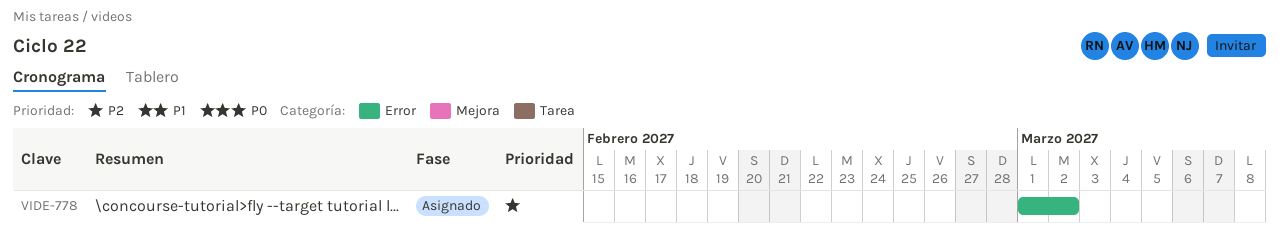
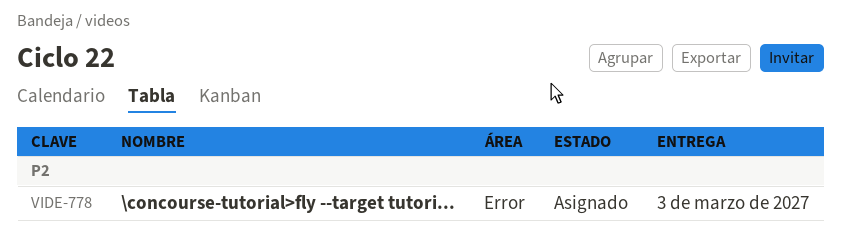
VIDE-778, due: Mar 2 -> Mar 3

